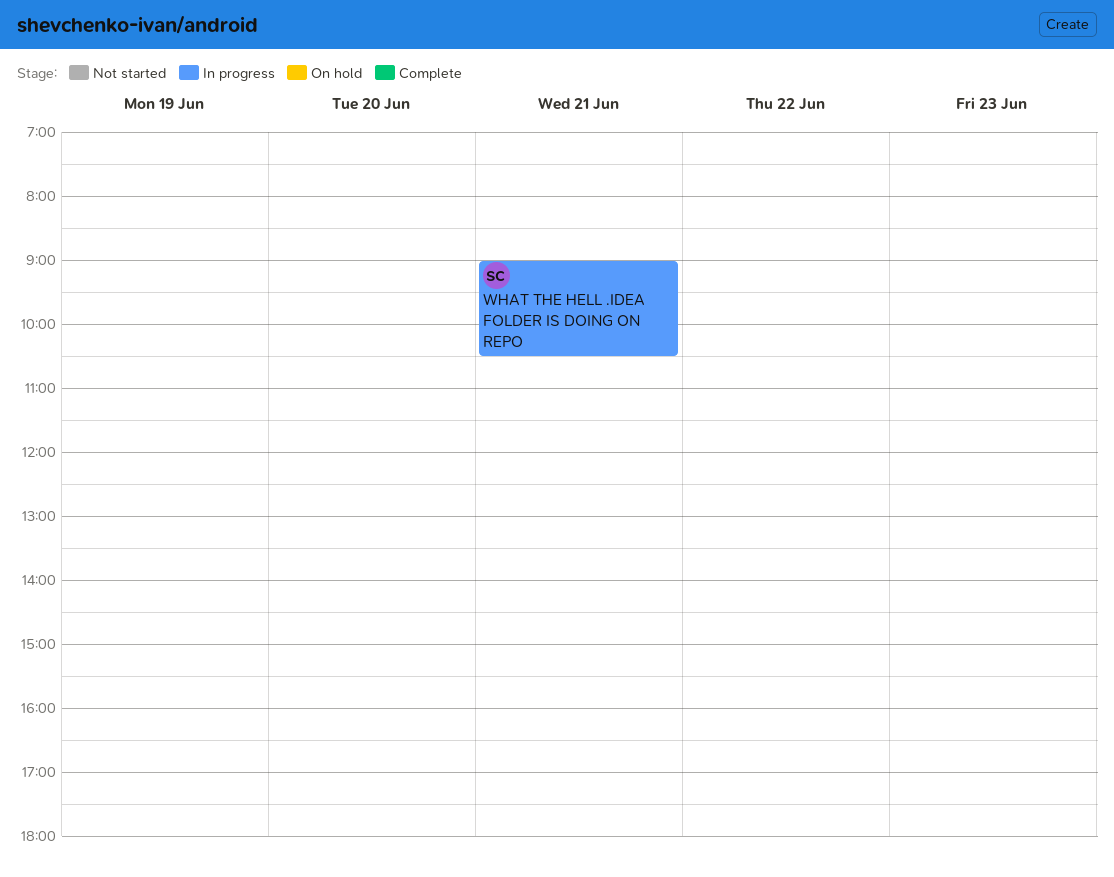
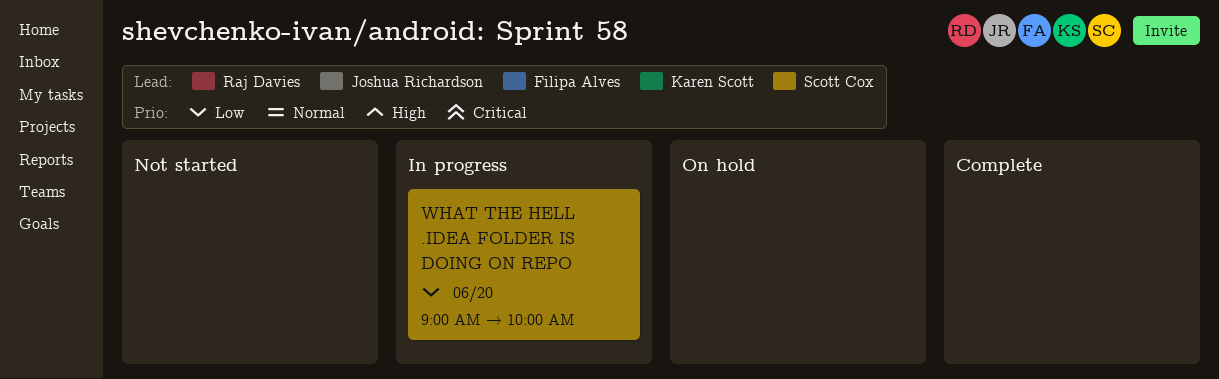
WHAT THE HELL .IDEA FOLDER IS DOING ON REPO, day: Jun 21 -> Jun 20
WHAT THE HELL .IDEA FOLDER IS DOING ON REPO, ends: 10:30 -> 10:00

